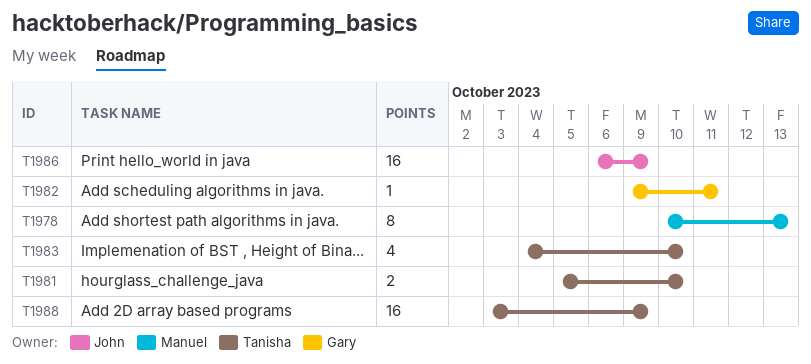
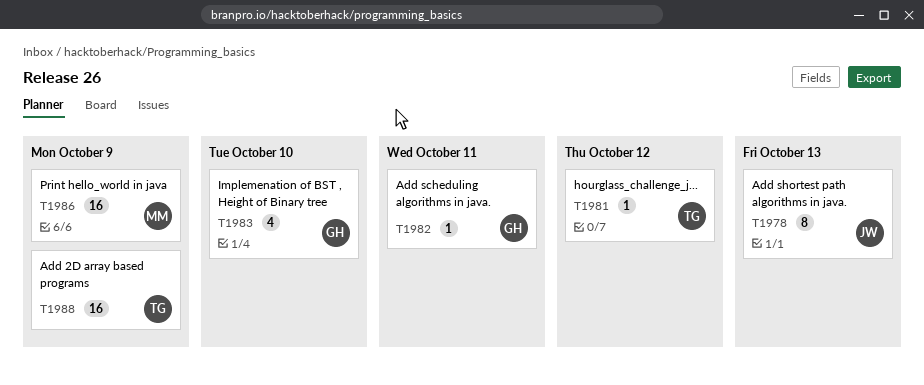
T1978, owner: Manuel -> John
T1981, estimate: 2 -> 1
T1981, due: Oct 10 -> Oct 12
T1983, owner: Tanisha -> Gary
T1986, owner: John -> Manuel

